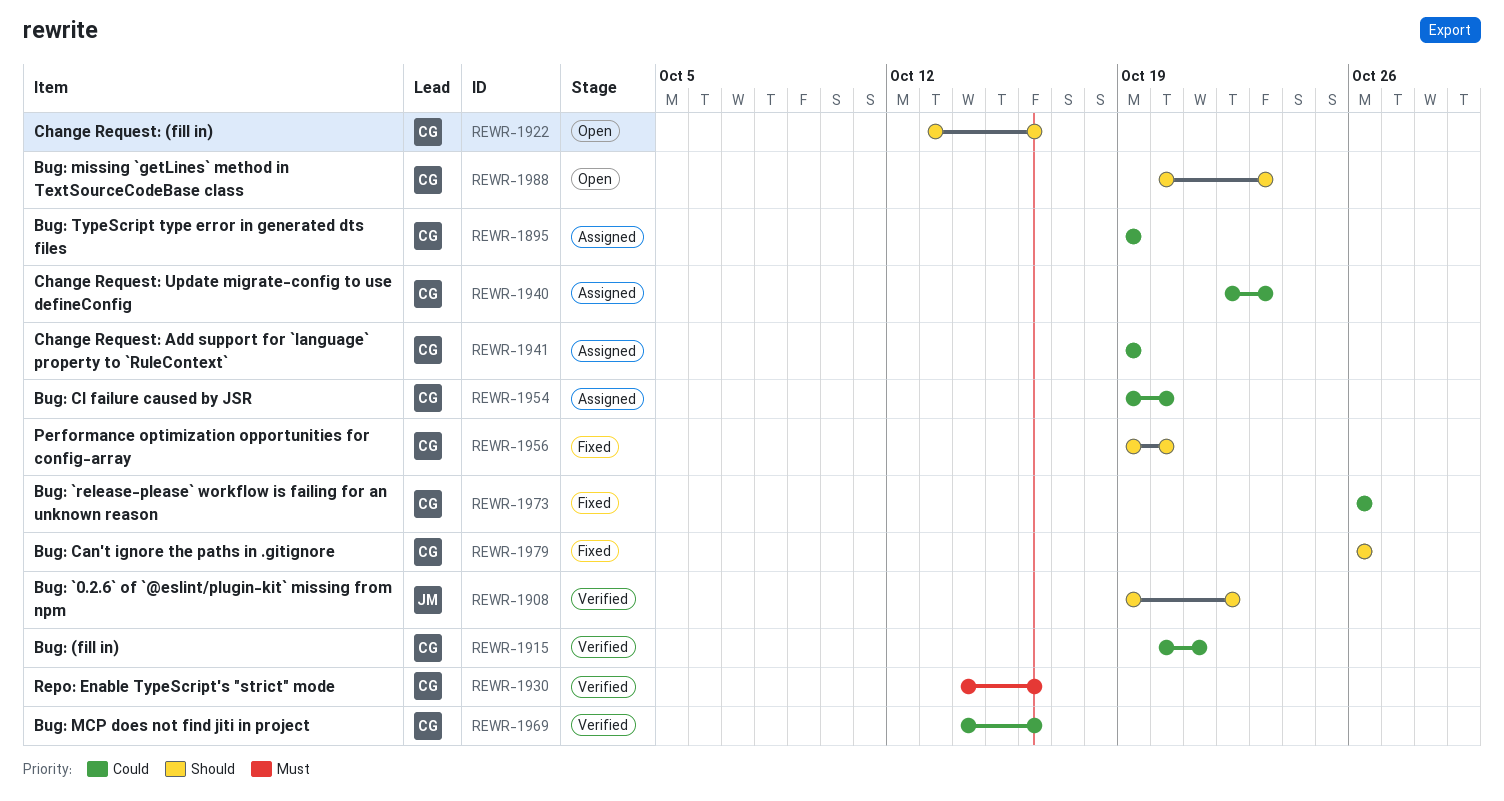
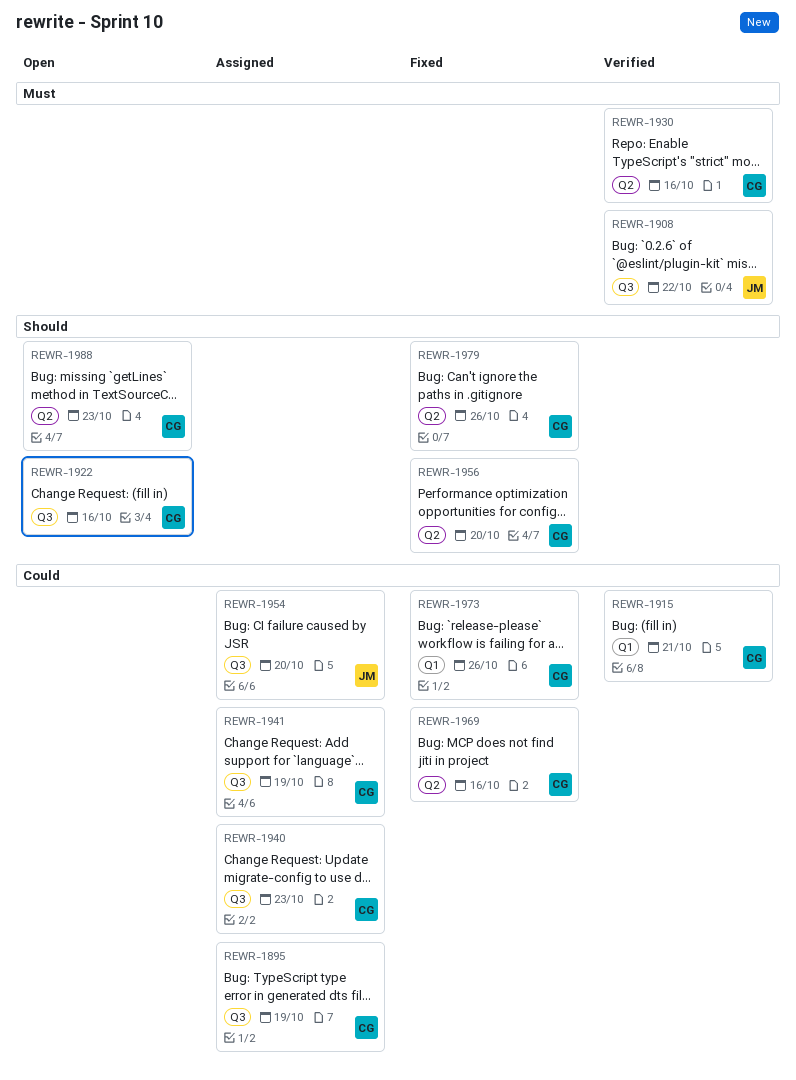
REWR-1908, priority: Should -> Must
REWR-1954, owner: CG -> JM
REWR-1969, status: Verified -> Fixed

